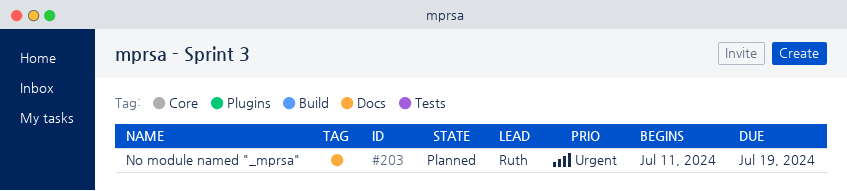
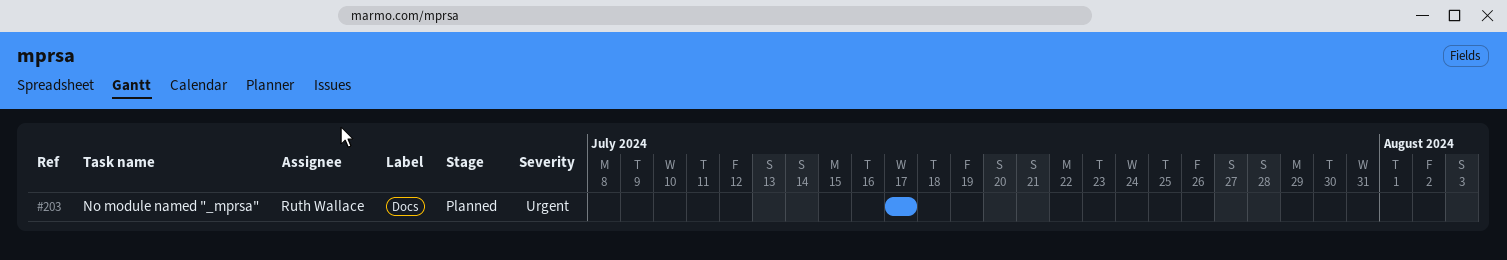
#203, start: Jul 11 -> Jul 17
#203, due: Jul 19 -> Jul 17

